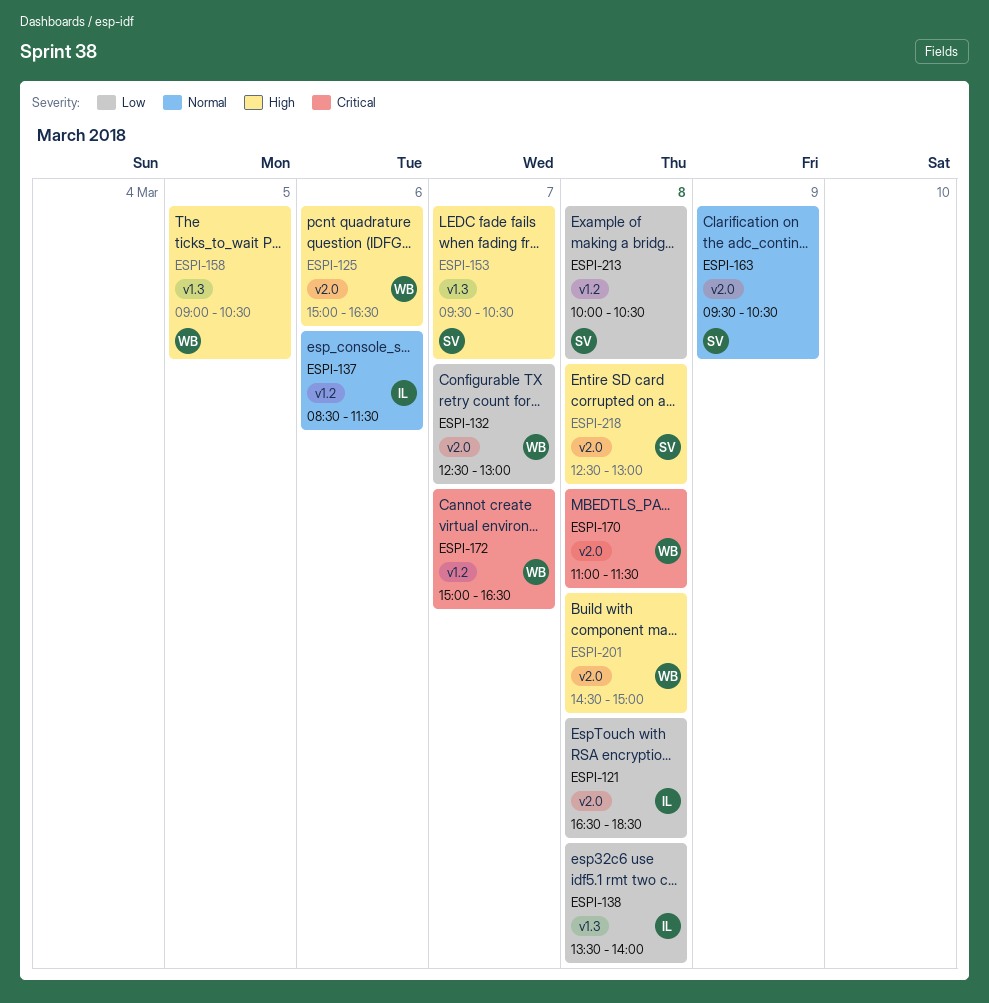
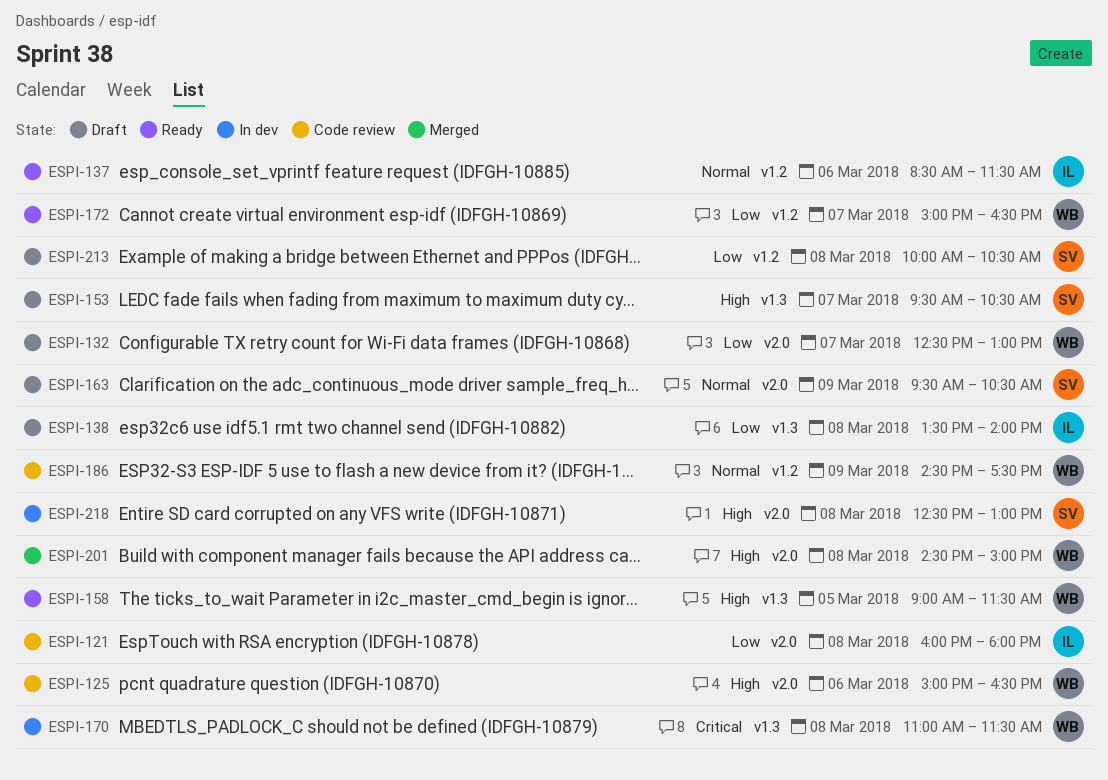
ESPI-121, begins: 16:30 -> 16:00
ESPI-121, ends: 18:30 -> 18:00
ESPI-158, ends: 10:30 -> 11:30
ESPI-170, label: v2.0 -> v1.3
ESPI-172, priority: Critical -> Low
ESPI-186: none -> present

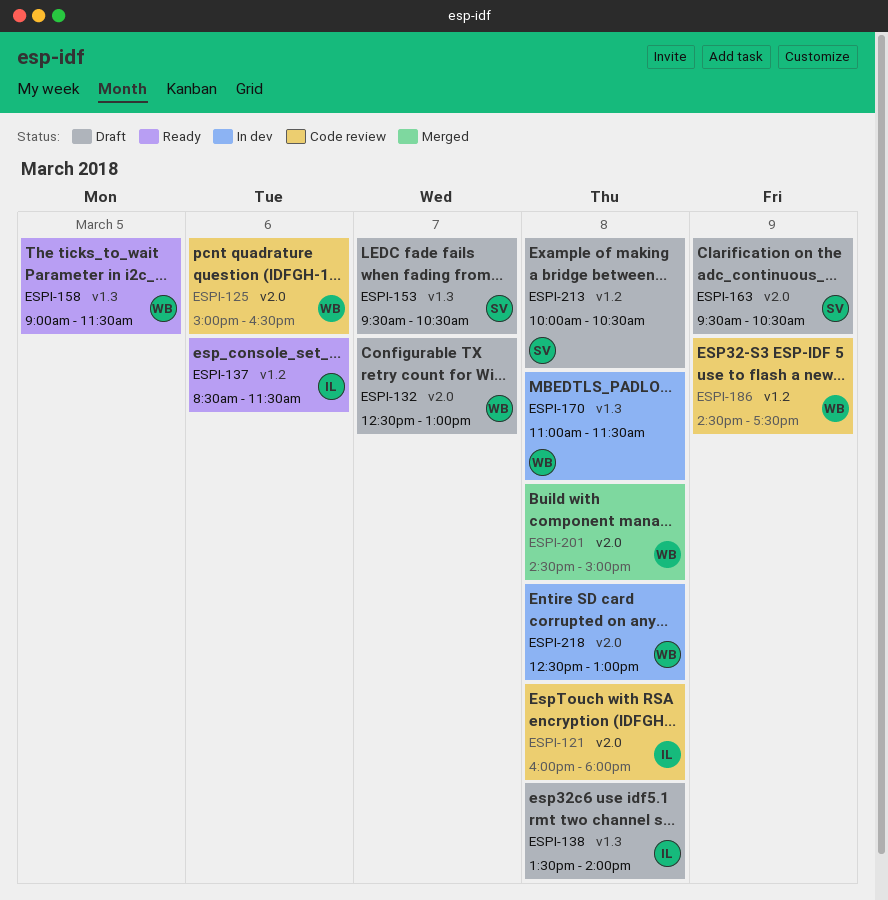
ESPI-172: present -> none
ESPI-218, owner: SV -> WB

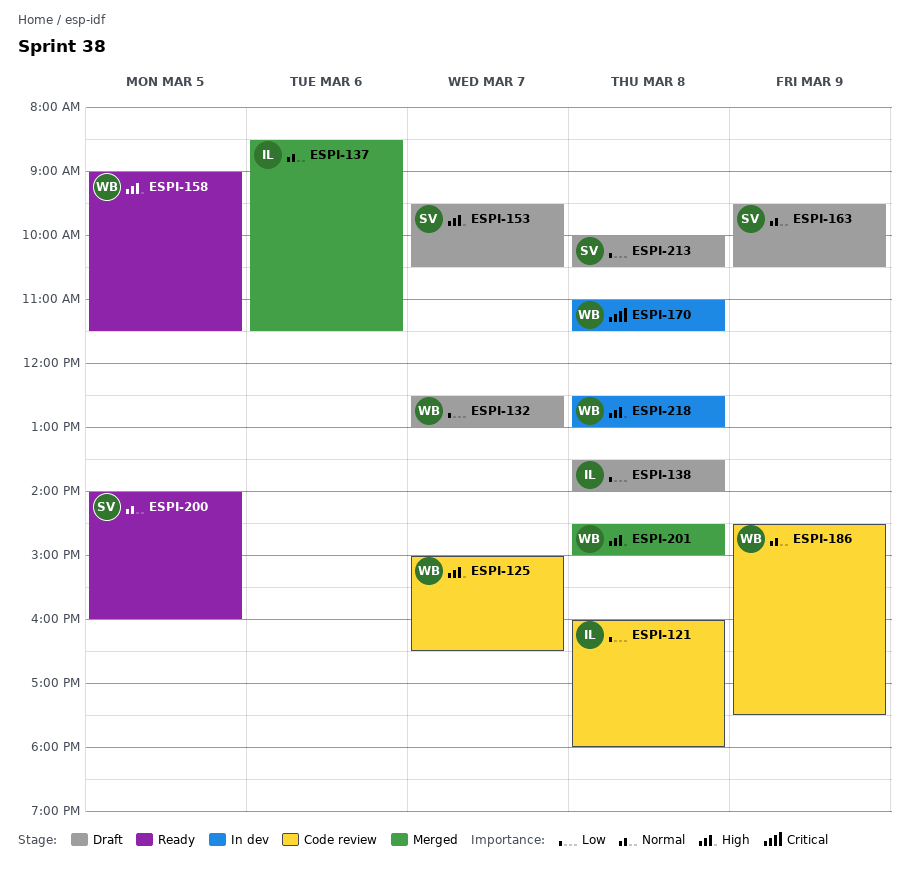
ESPI-125, day: Mar 6 -> Mar 7
ESPI-137, status: Ready -> Merged
ESPI-200: none -> present

